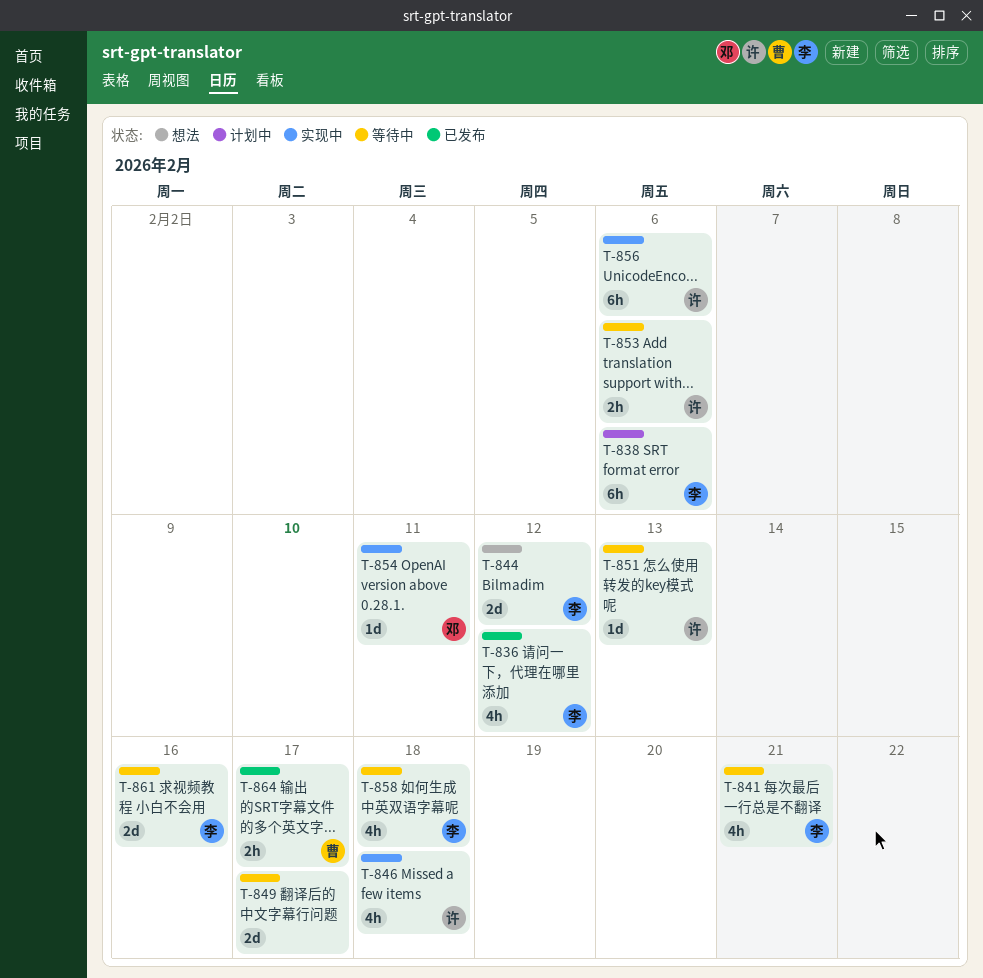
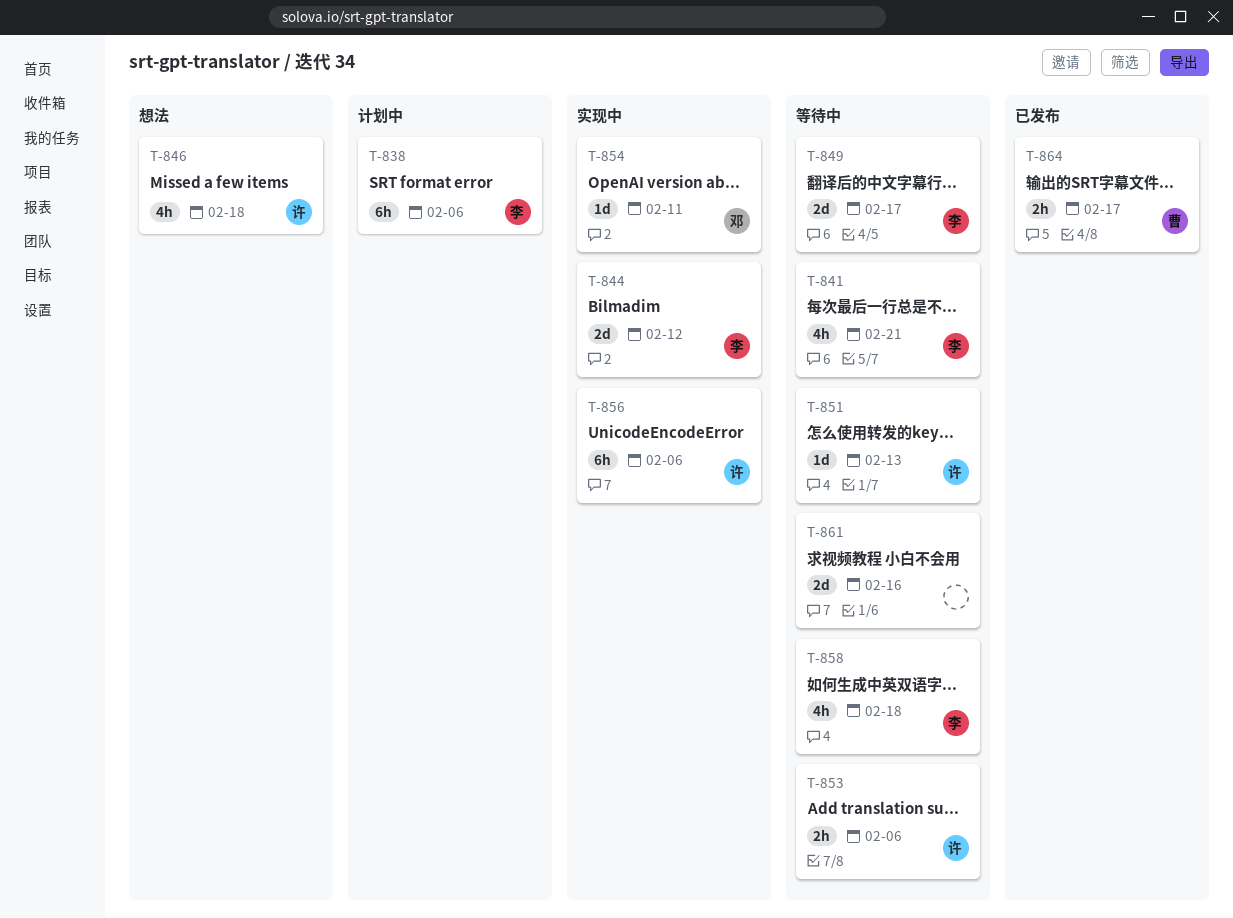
T-836: present -> none
T-844, status: 想法 -> 实现中
T-846, status: 实现中 -> 想法
T-849, owner: none -> 李
T-861, owner: 李 -> none

